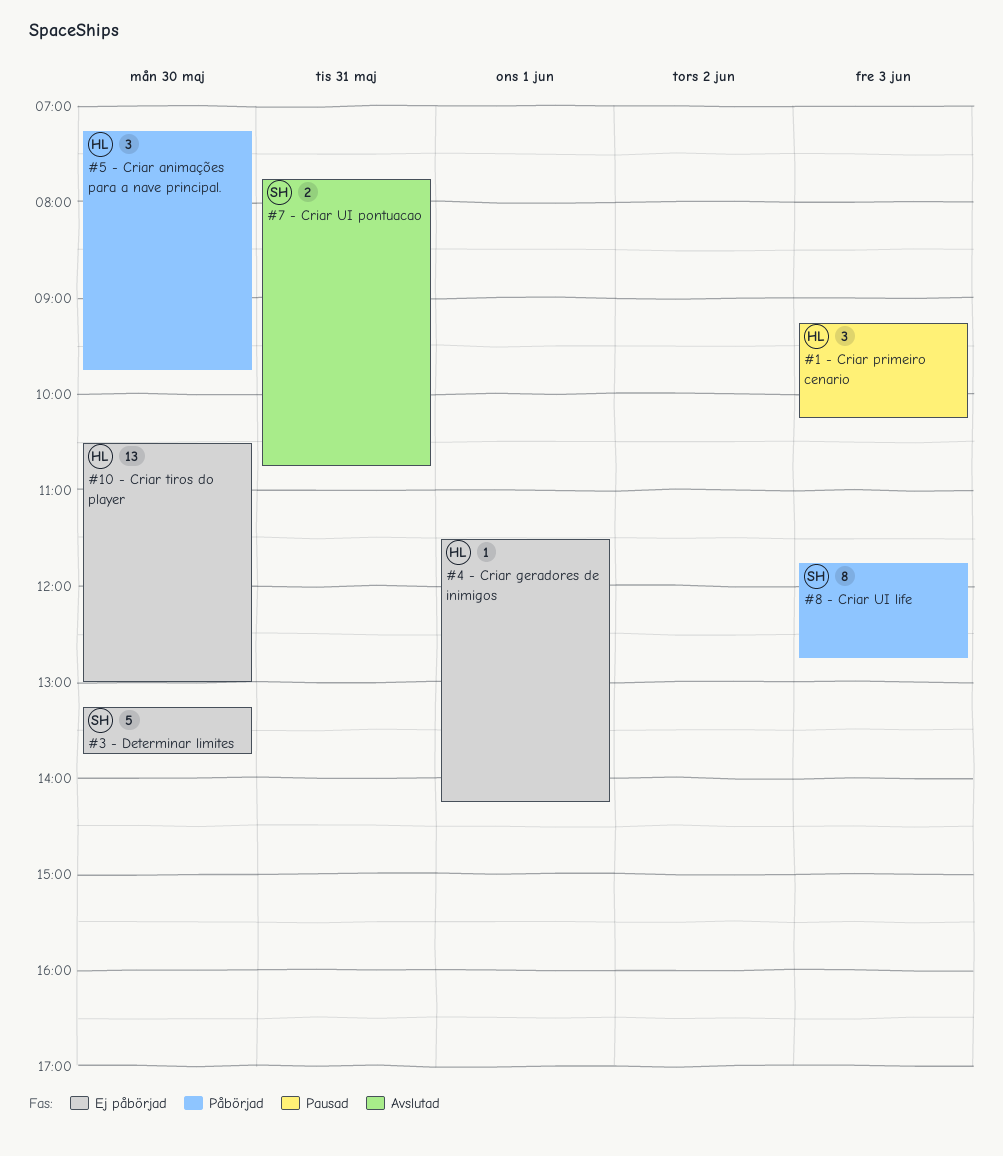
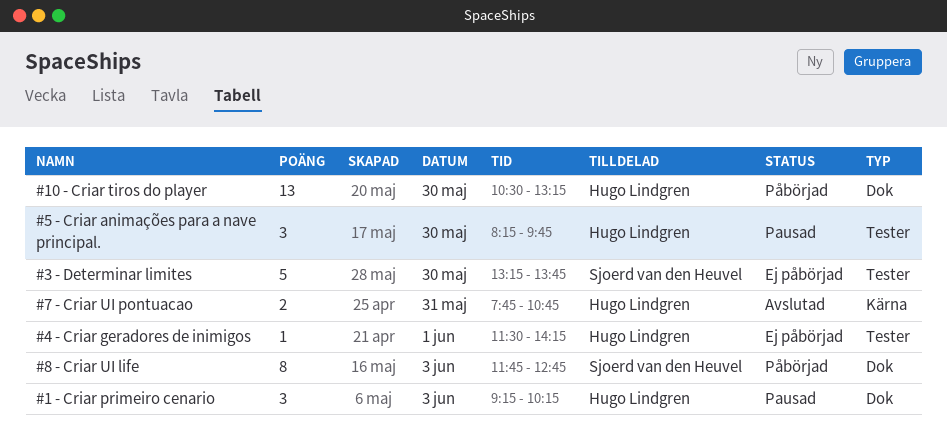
#10 - Criar tiros do player, status: Ej påbörjad -> Påbörjad
#10 - Criar tiros do player, ends: 13:00 -> 13:15
#5 - Criar animações para a nave principal., status: Påbörjad -> Pausad
#5 - Criar animações para a nave principal., begins: 07:15 -> 08:15
#7 - Criar UI pontuacao, owner: Sjoerd van den Heuvel -> Hugo Lindgren

